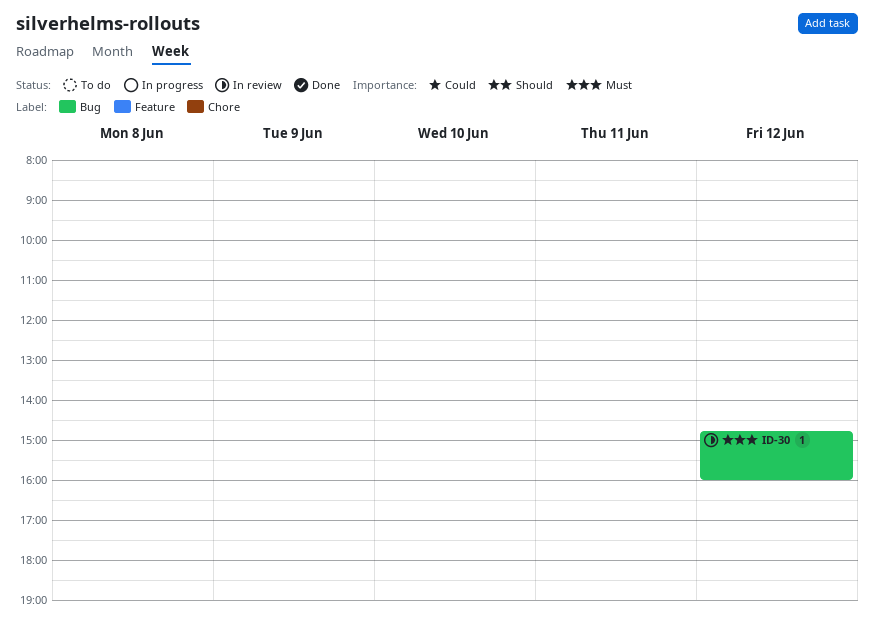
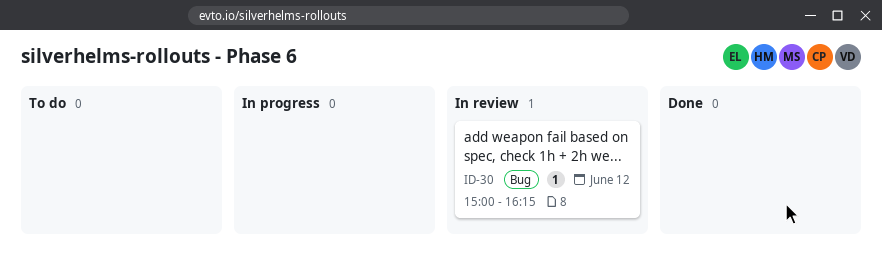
ID-30, begins: 14:45 -> 15:00
ID-30, ends: 16:00 -> 16:15

